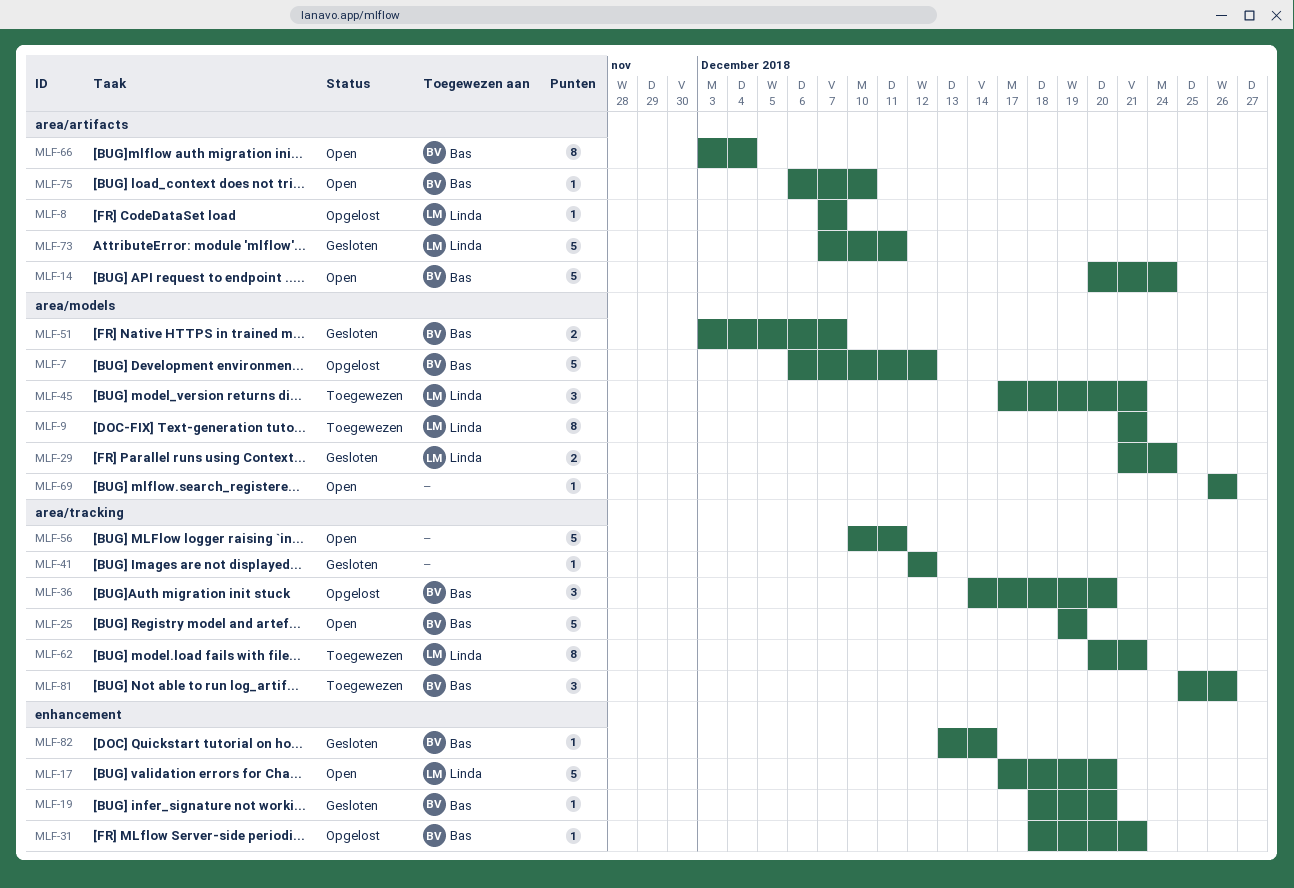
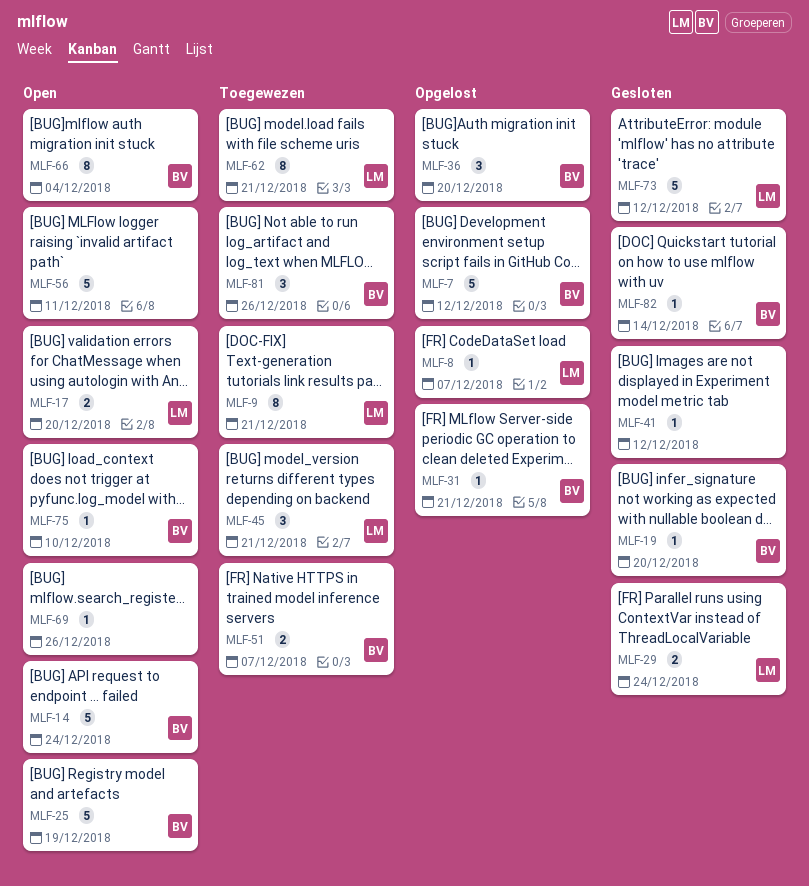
MLF-17, estimate: 5 -> 2
MLF-51, status: Gesloten -> Toegewezen
MLF-73, due: Dec 11 -> Dec 12

